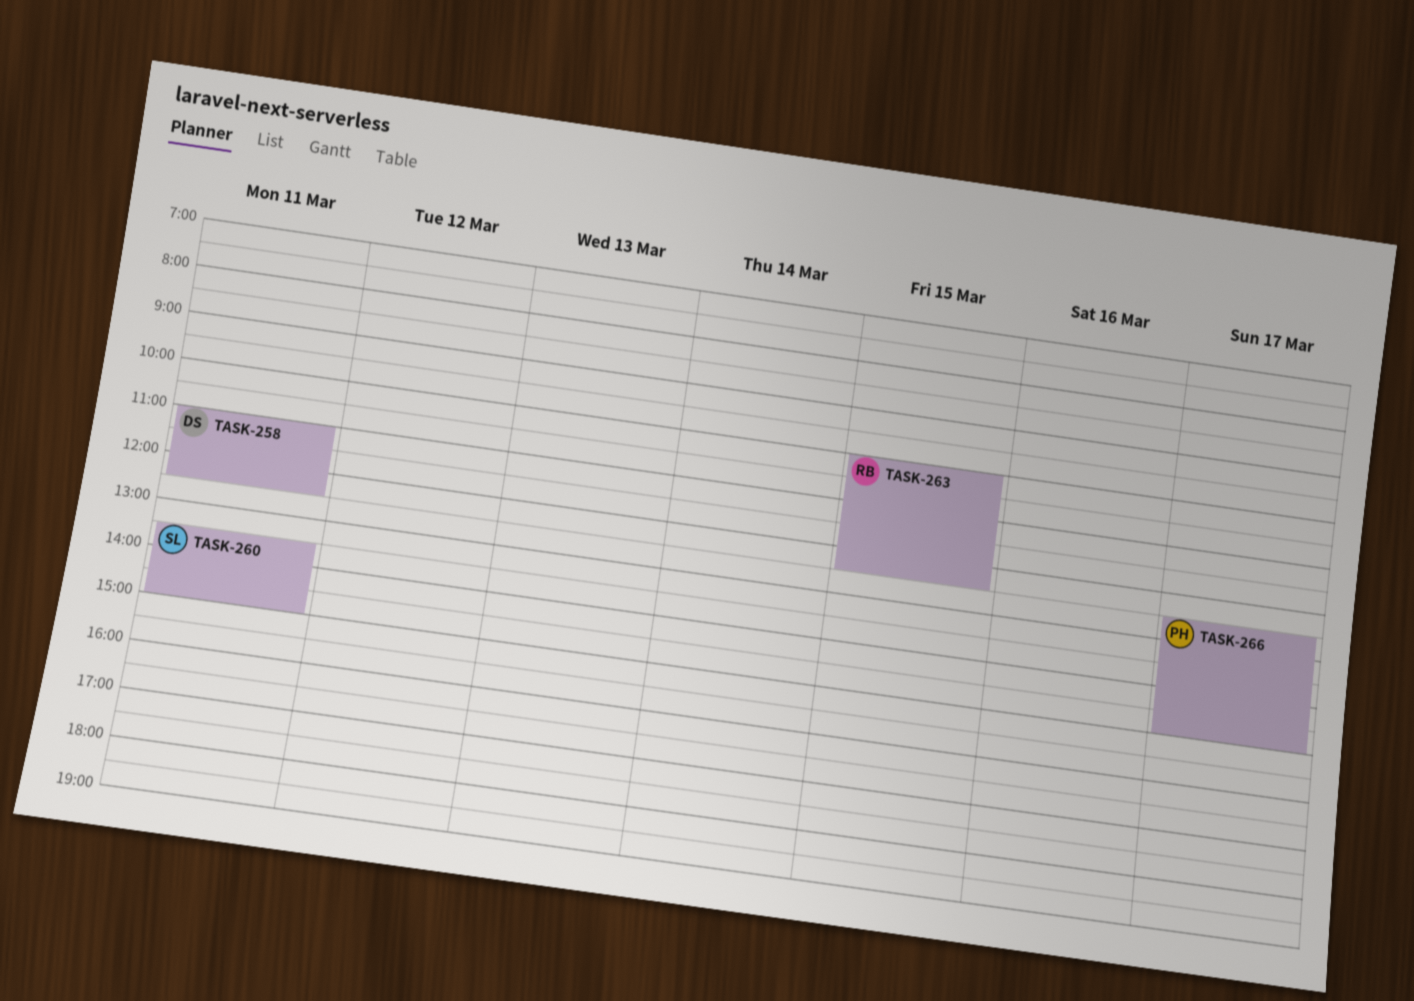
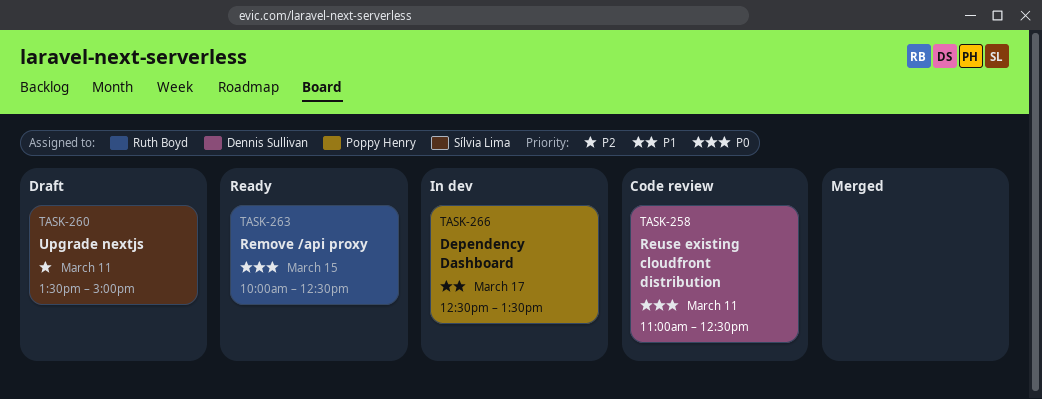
TASK-266, ends: 15:00 -> 13:30

